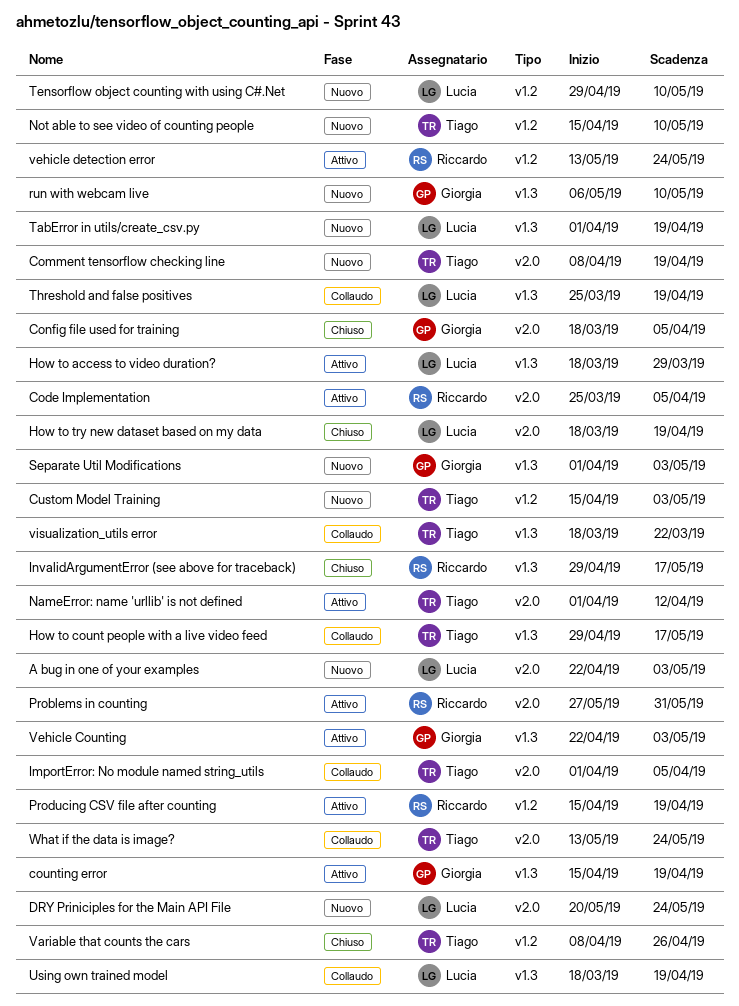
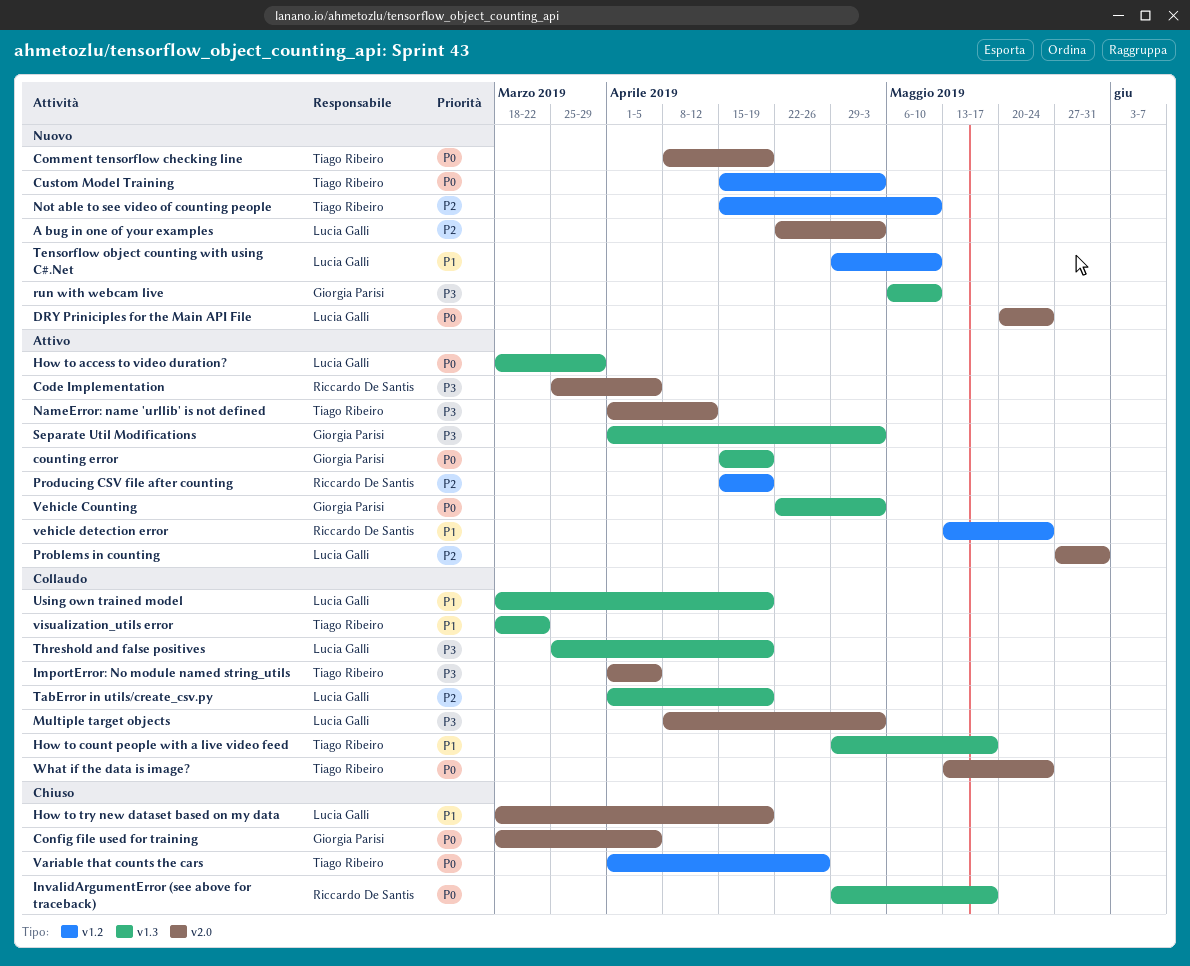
Multiple target objects: none -> present
Problems in counting, owner: Riccardo De Santis -> Lucia Galli
Separate Util Modifications, status: Nuovo -> Attivo
TabError in utils/create_csv.py, status: Nuovo -> Collaudo
Variable that counts the cars, start: Apr 8 -> Apr 1

